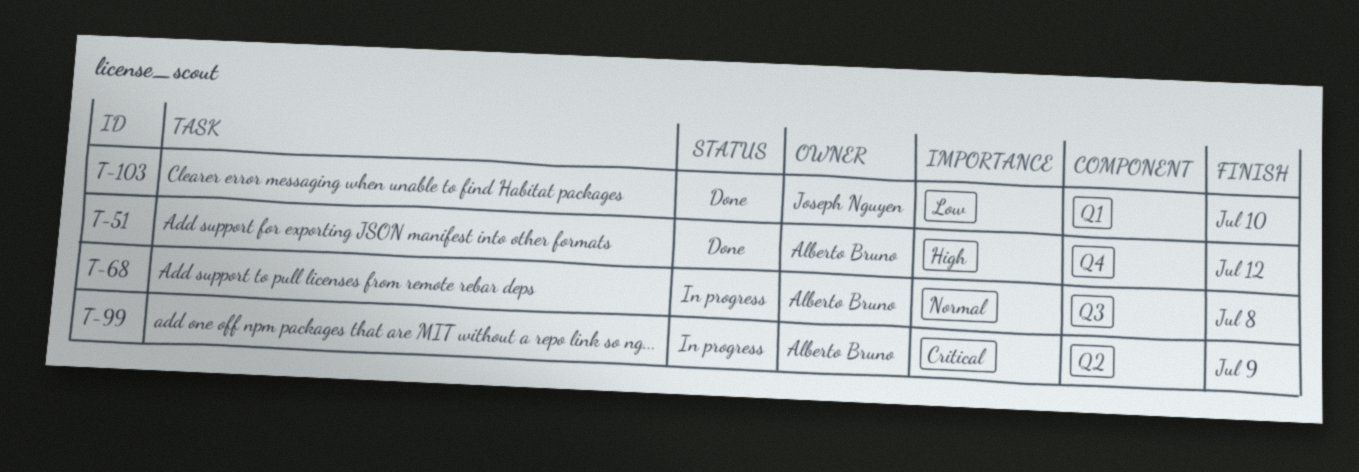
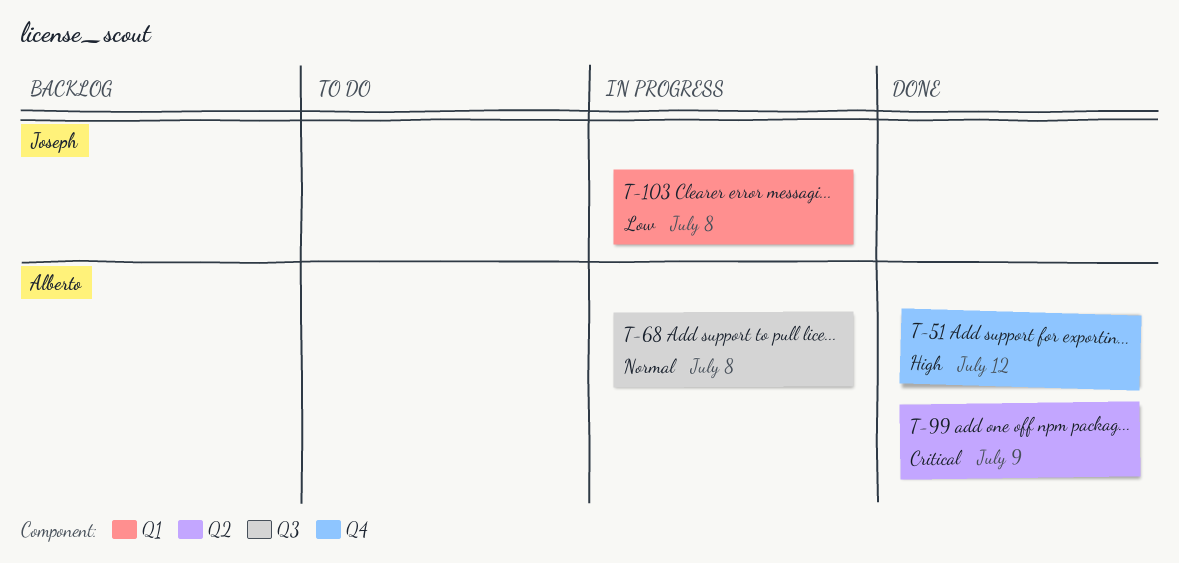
T-99, status: In progress -> Done
T-103, status: Done -> In progress
T-103, due: Jul 10 -> Jul 8

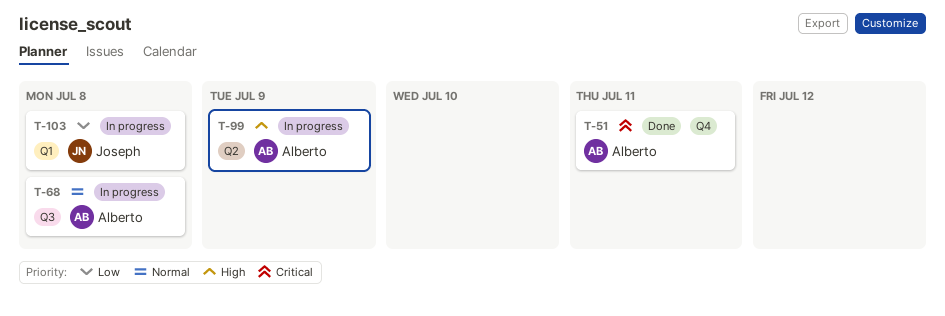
T-51, priority: High -> Critical
T-51, due: Jul 12 -> Jul 11
T-99, status: Done -> In progress
T-99, priority: Critical -> High

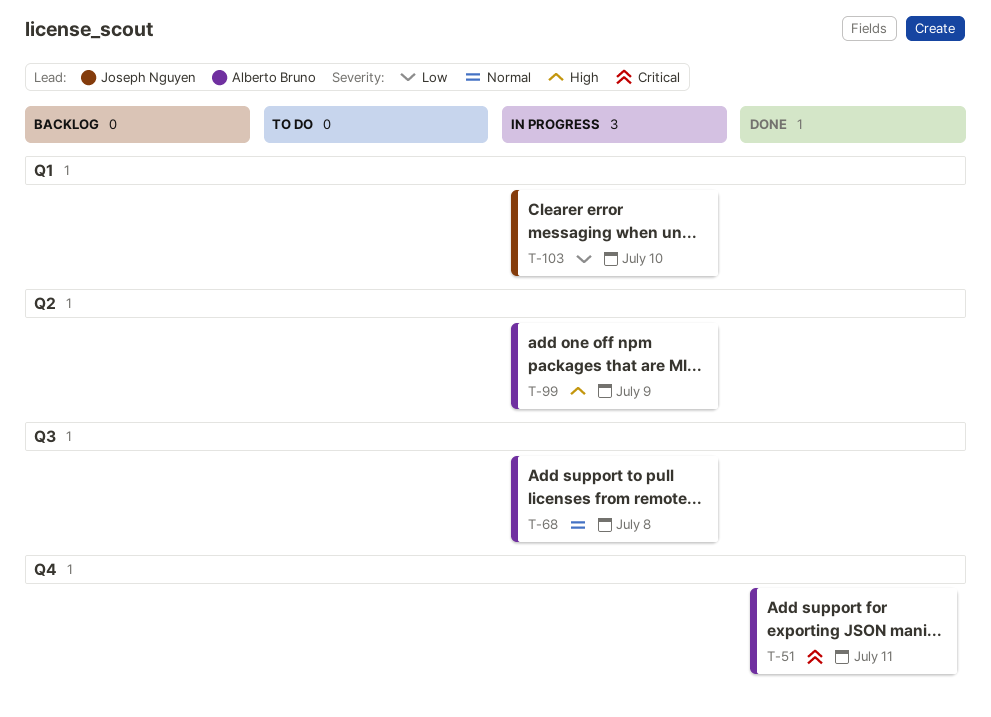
T-103, due: Jul 8 -> Jul 10

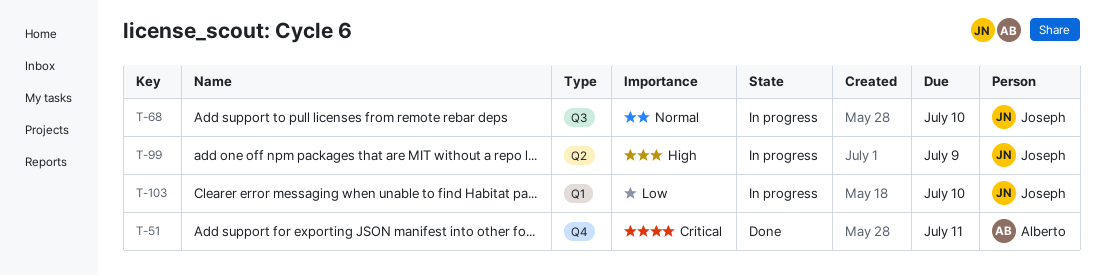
T-68, owner: Alberto Bruno -> Joseph Nguyen
T-68, due: Jul 8 -> Jul 10
T-99, owner: Alberto Bruno -> Joseph Nguyen

